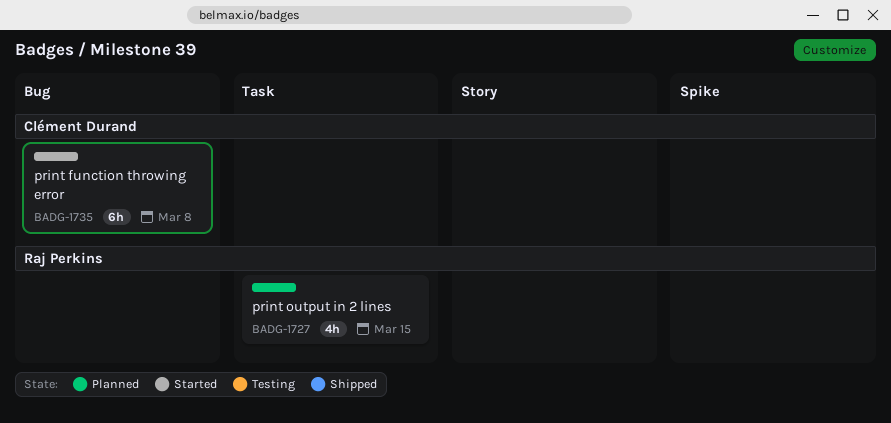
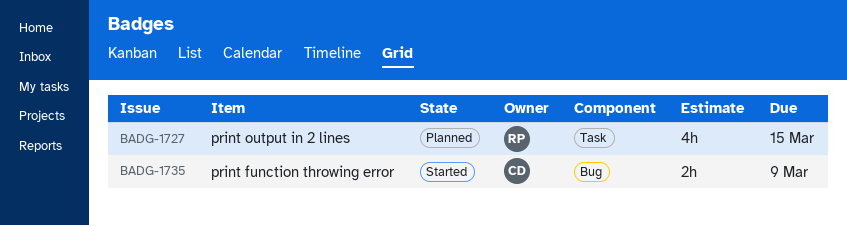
BADG-1735, estimate: 6h -> 2h
BADG-1735, due: Mar 8 -> Mar 9

